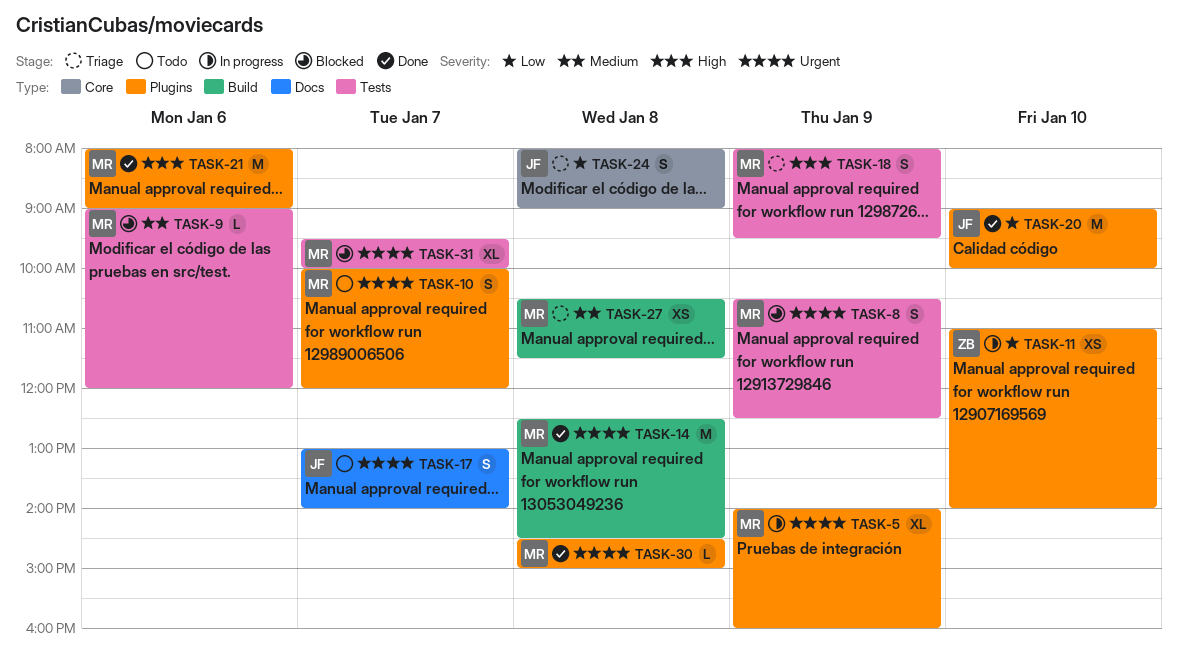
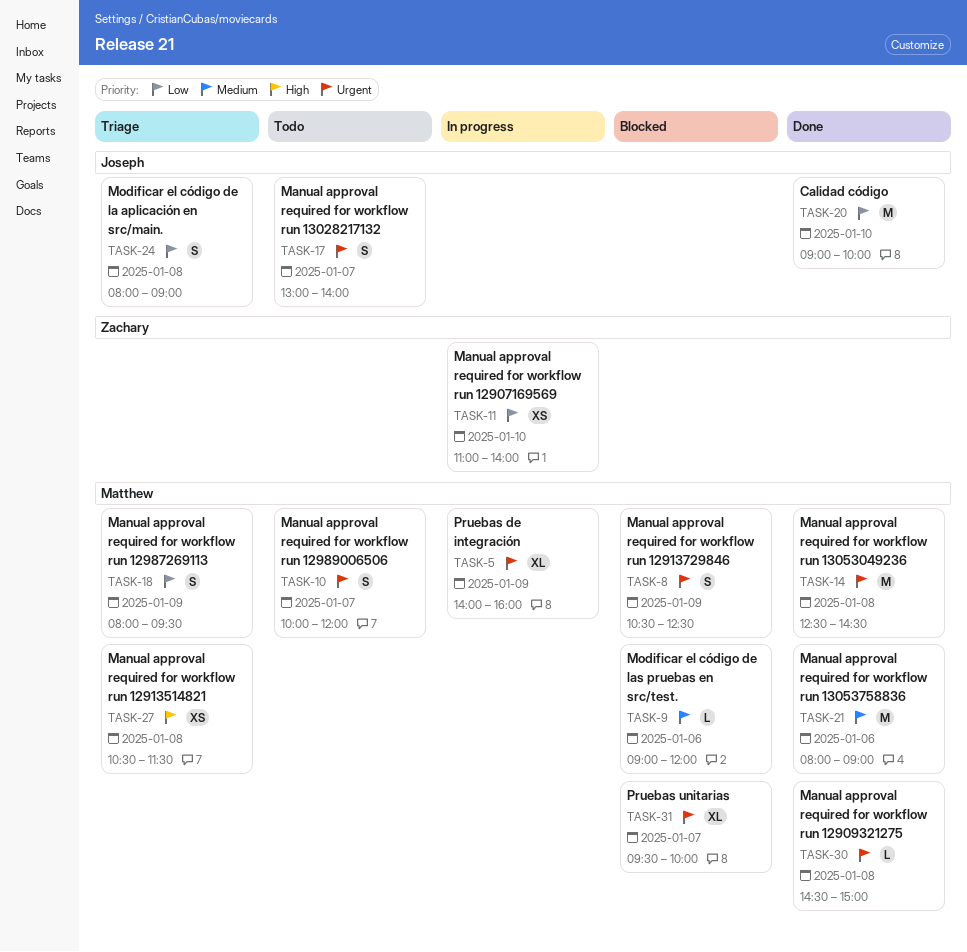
TASK-18, priority: High -> Low
TASK-21, priority: High -> Medium
TASK-27, priority: Medium -> High

